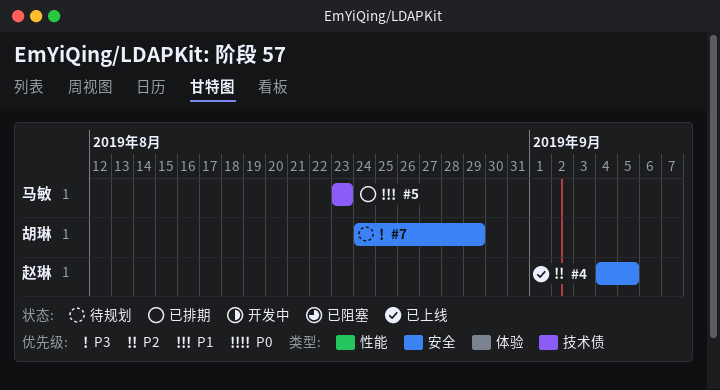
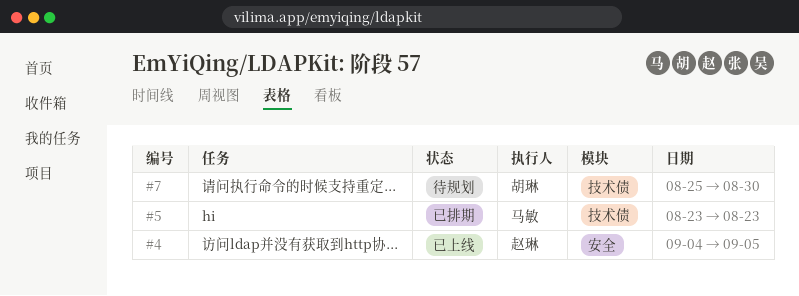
#7, label: 安全 -> 技术债
#7, start: Aug 24 -> Aug 25
#7, due: Aug 29 -> Aug 30

